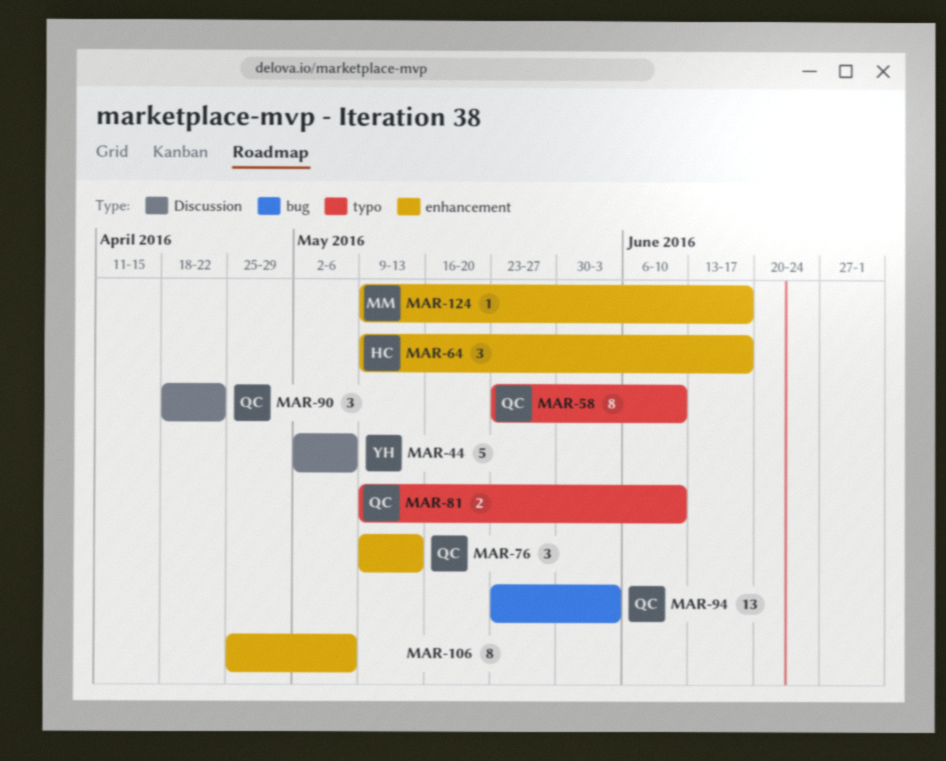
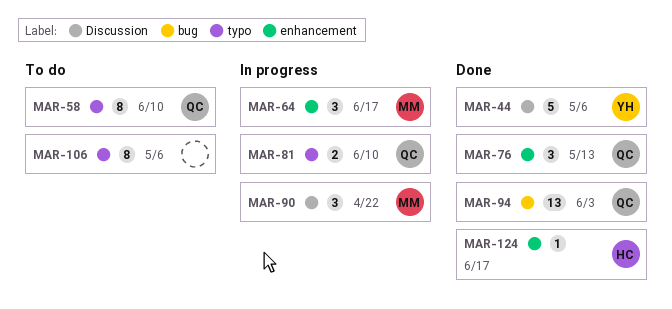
MAR-64, owner: HC -> MM
MAR-90, owner: QC -> MM
MAR-106, label: enhancement -> typo
MAR-124, owner: MM -> HC

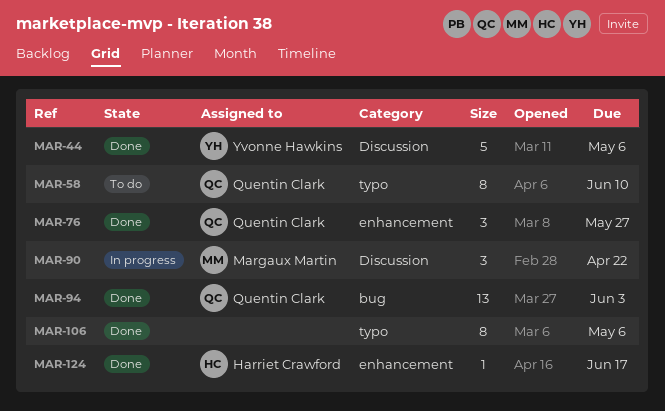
MAR-64: present -> none
MAR-76, due: May 13 -> May 27
MAR-81: present -> none
MAR-106, status: To do -> Done

